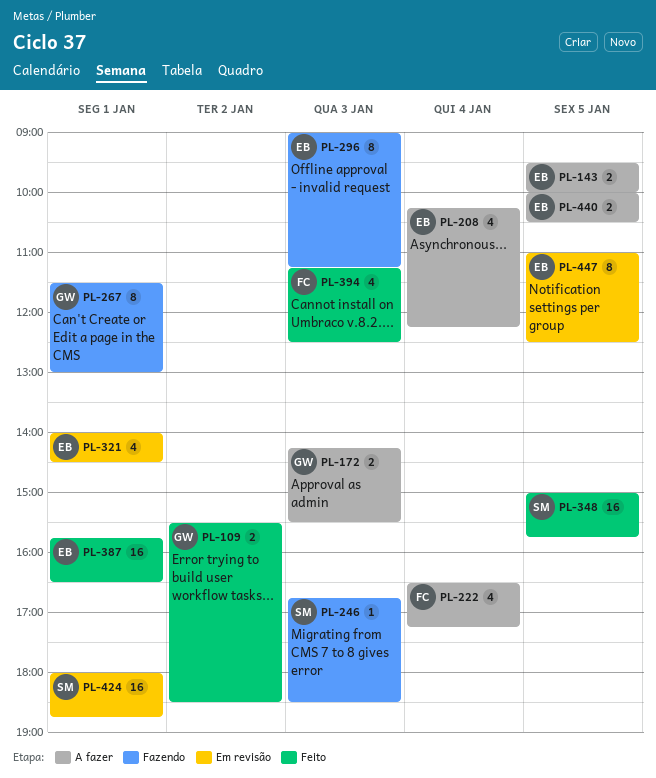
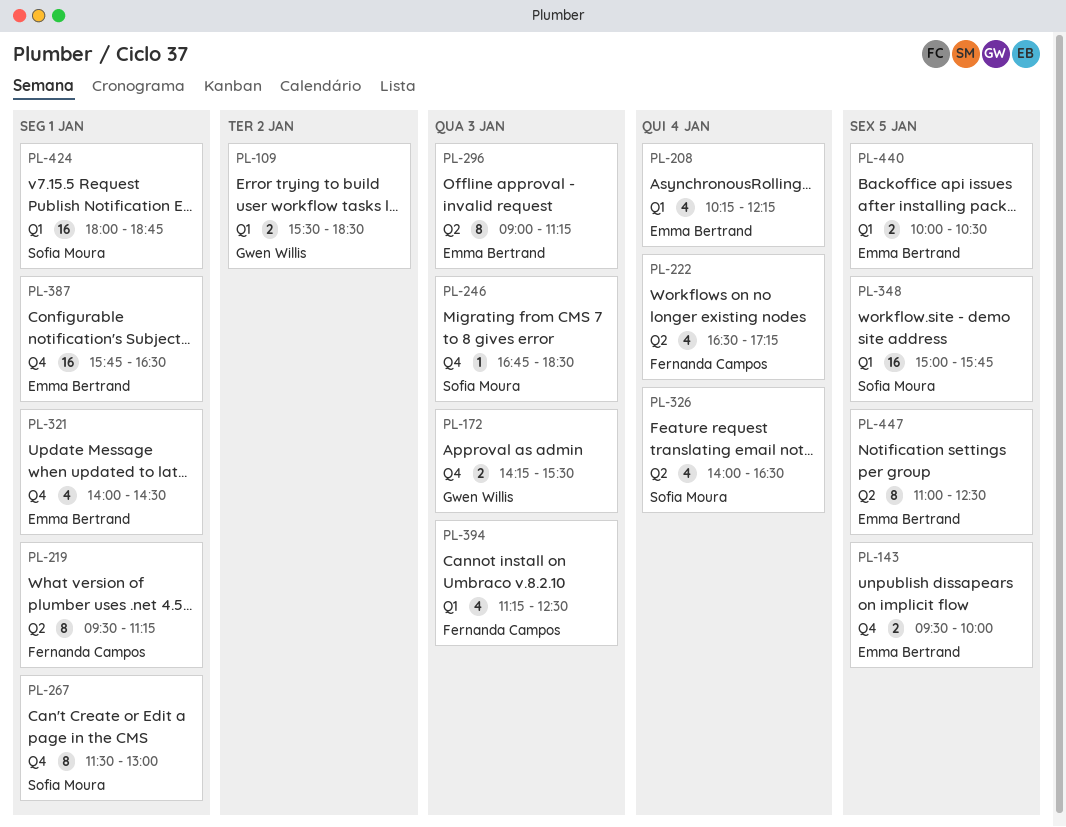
PL-219: none -> present
PL-267, owner: Gwen Willis -> Sofia Moura
PL-326: none -> present

